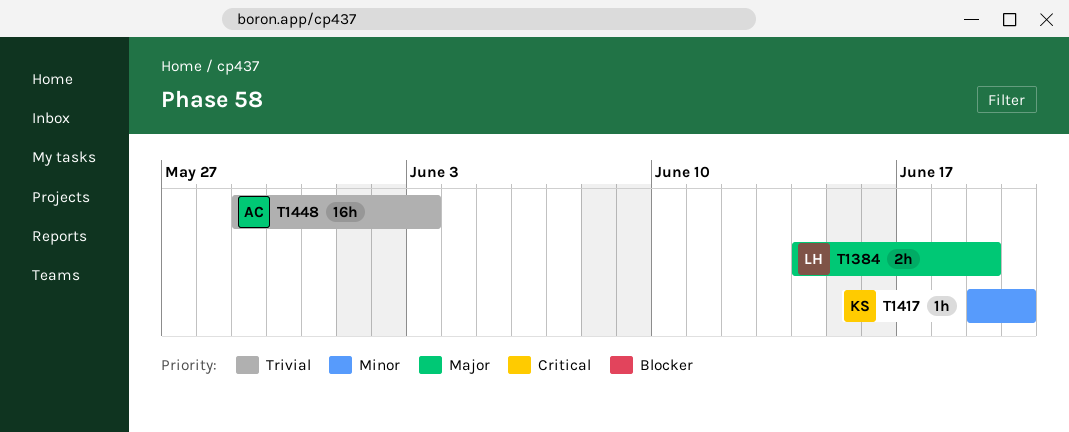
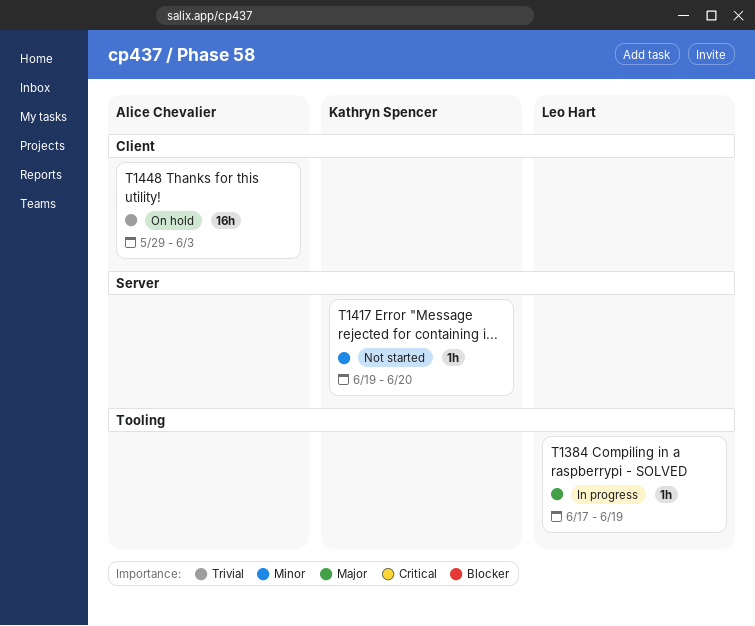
T1384, estimate: 2h -> 1h
T1384, start: Jun 14 -> Jun 17

